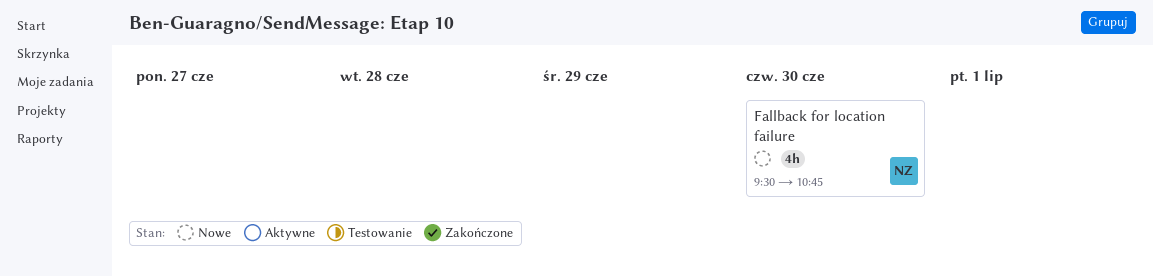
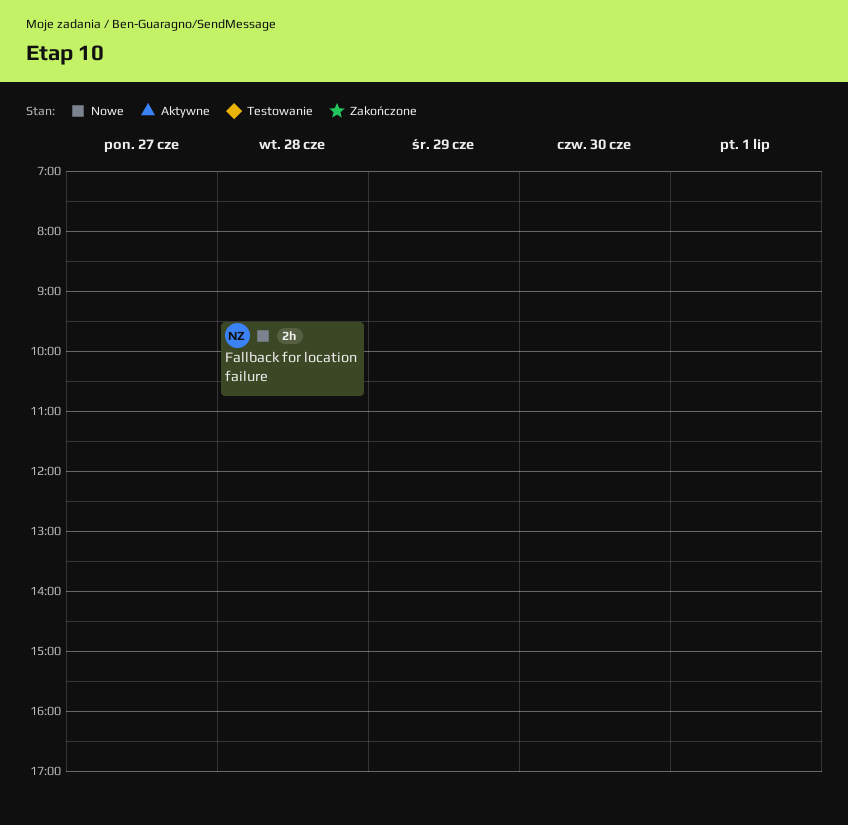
Fallback for location failure, estimate: 4h -> 2h
Fallback for location failure, day: Jun 30 -> Jun 28

